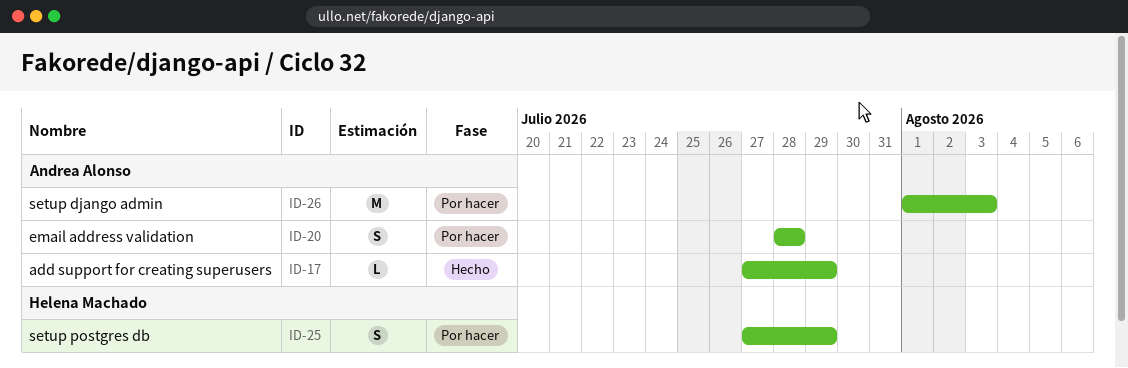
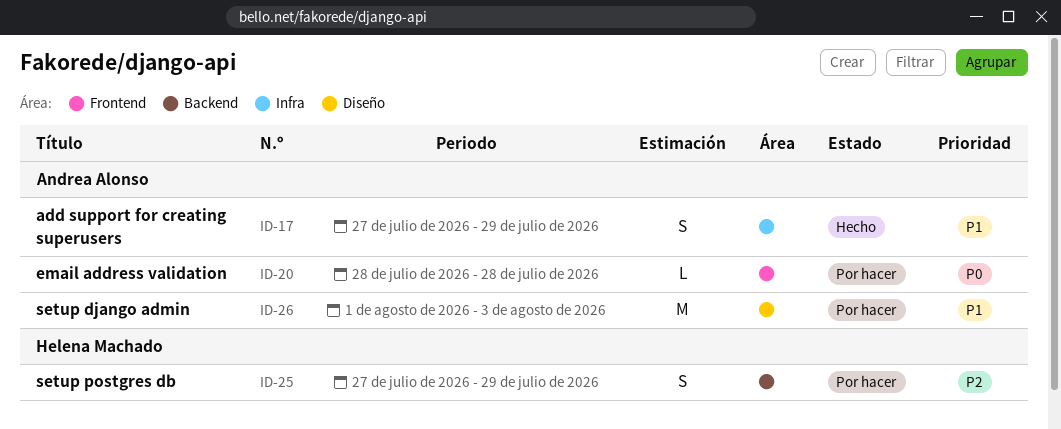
ID-17, estimate: L -> S
ID-20, estimate: S -> L

